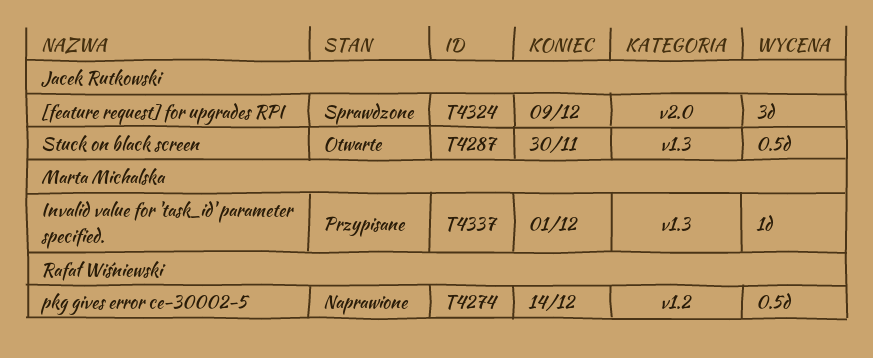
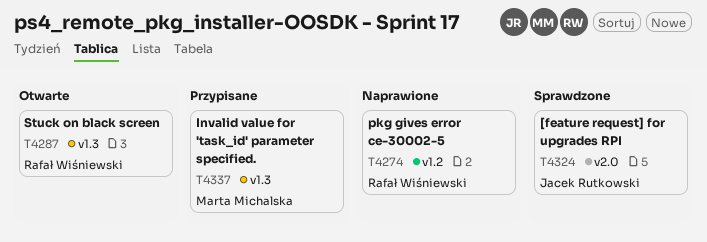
T4287, owner: Jacek Rutkowski -> Rafał Wiśniewski

